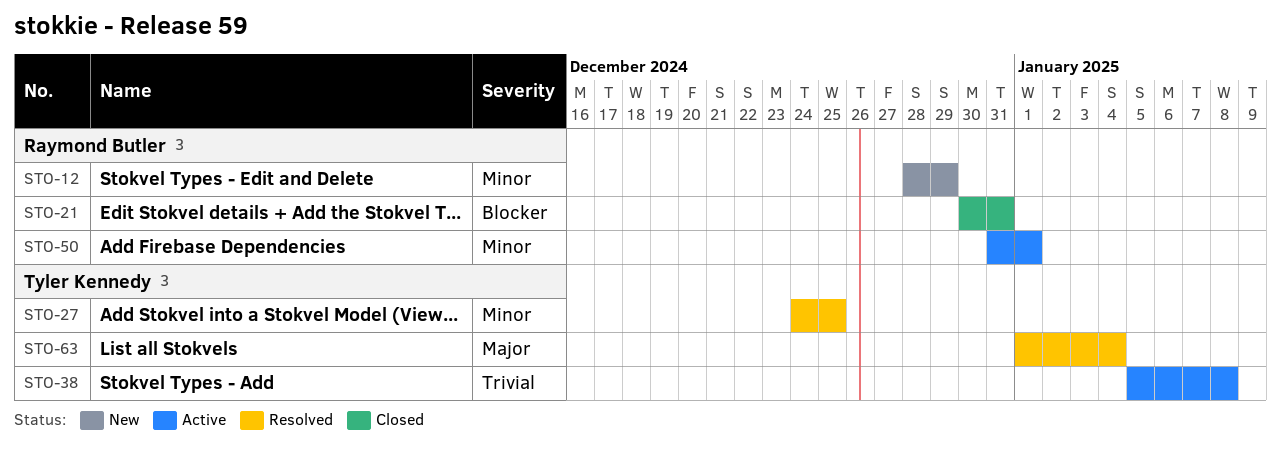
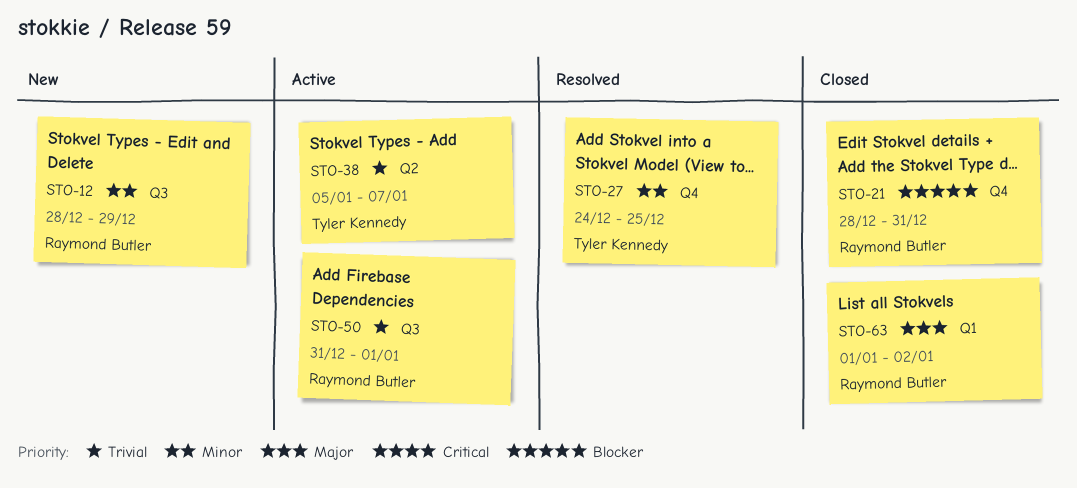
STO-21, start: Dec 30 -> Dec 28
STO-38, due: Jan 8 -> Jan 7
STO-50, priority: Minor -> Trivial
STO-63, status: Resolved -> Closed
STO-63, owner: Tyler Kennedy -> Raymond Butler
STO-63, due: Jan 4 -> Jan 2

